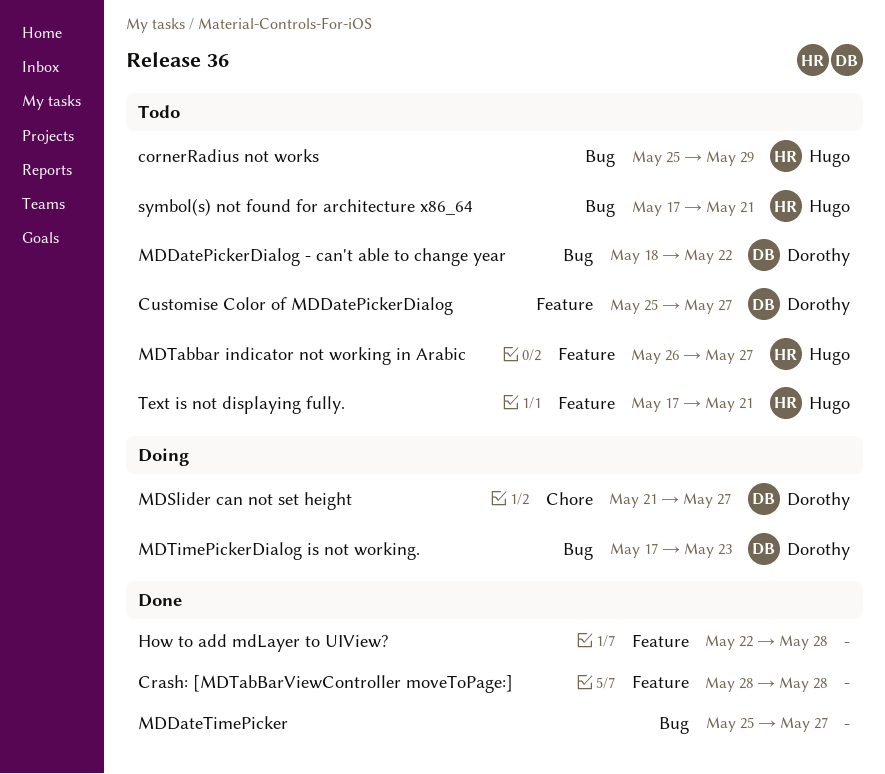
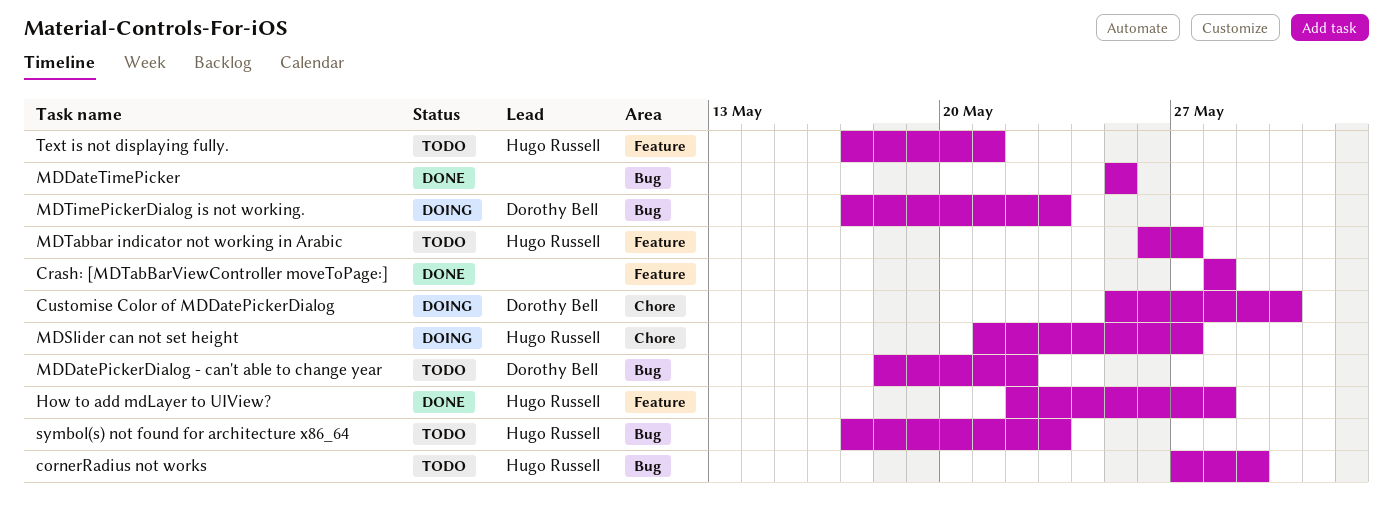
cornerRadius not works, start: May 25 -> May 27
Customise Color of MDDatePickerDialog, status: Todo -> Doing
Customise Color of MDDatePickerDialog, label: Feature -> Chore
Customise Color of MDDatePickerDialog, due: May 27 -> May 30
How to add mdLayer to UIView?, owner: none -> Hugo Russell
MDDateTimePicker, due: May 27 -> May 25
MDSlider can not set height, owner: Dorothy Bell -> Hugo Russell
symbol(s) not found for architecture x86_64, due: May 21 -> May 23

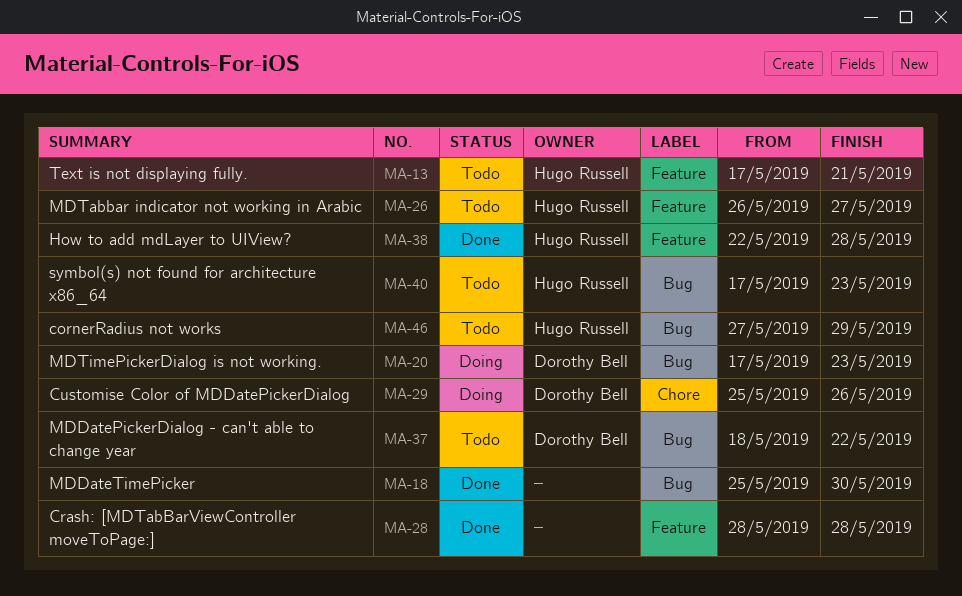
Customise Color of MDDatePickerDialog, due: May 30 -> May 26
MDDateTimePicker, due: May 25 -> May 30
MDSlider can not set height: present -> none

